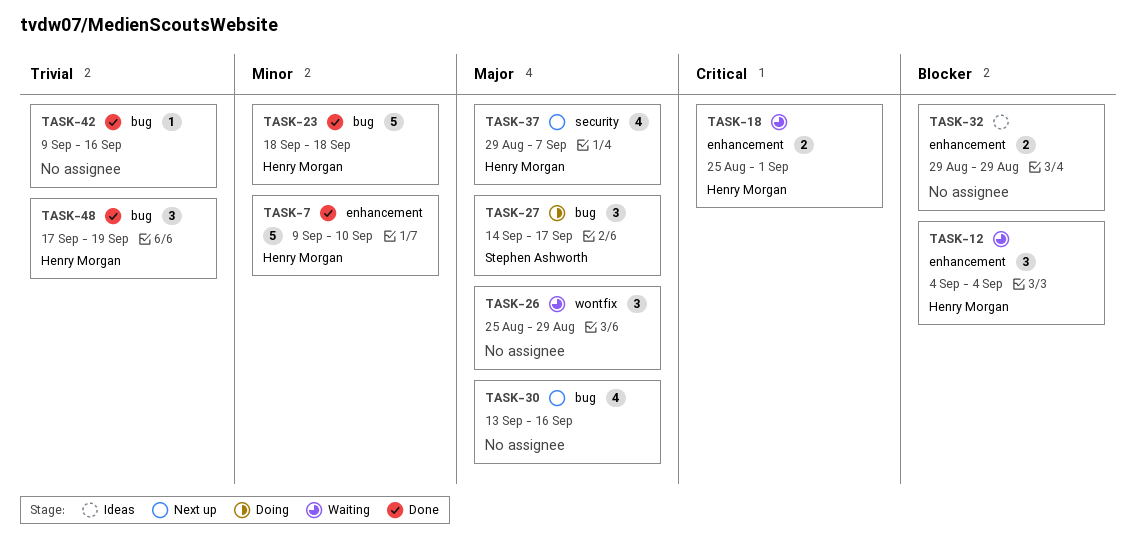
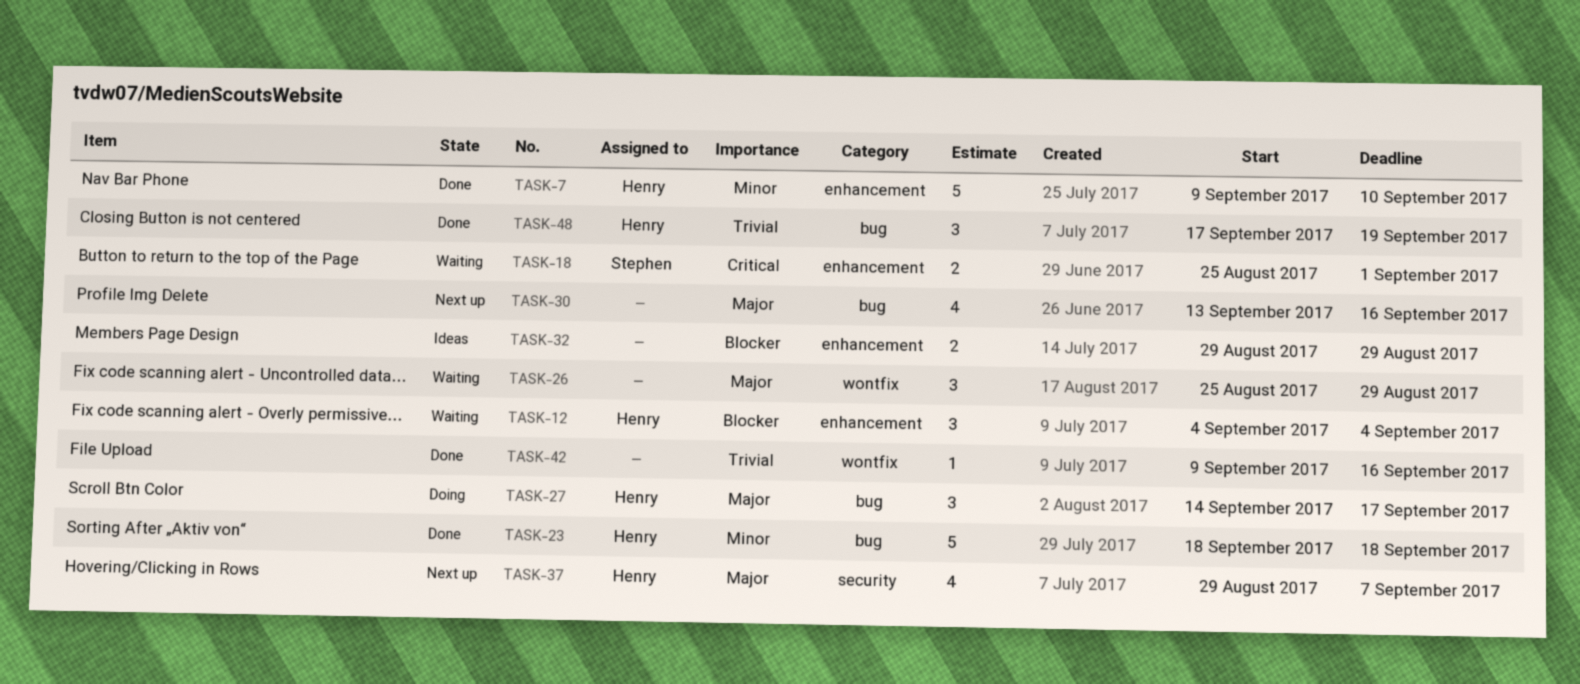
TASK-18, owner: Henry Morgan -> Stephen Ashworth
TASK-27, owner: Stephen Ashworth -> Henry Morgan
TASK-42, label: bug -> wontfix

